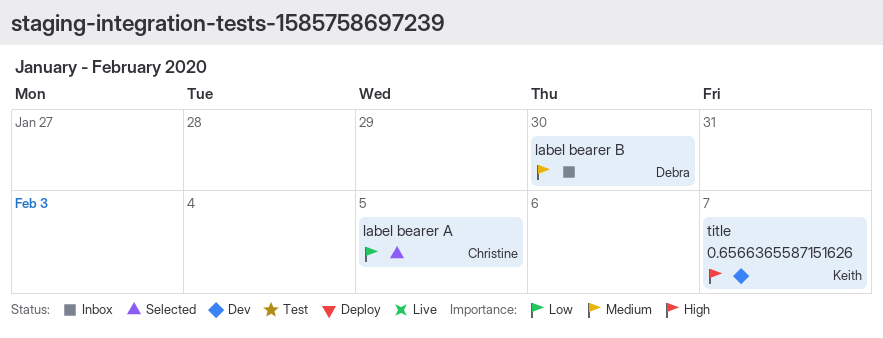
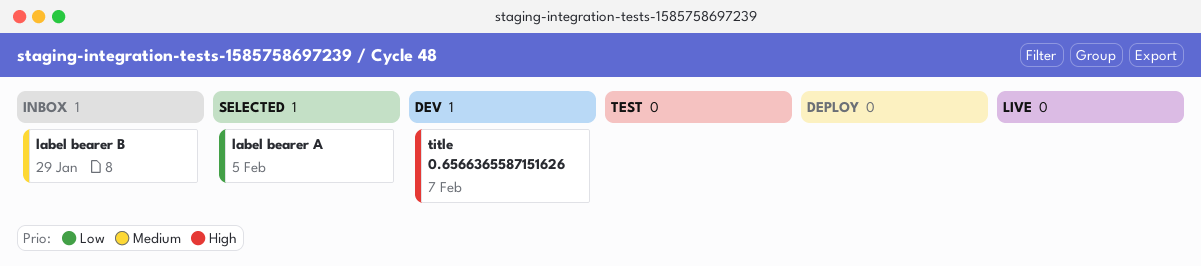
label bearer B, due: Jan 30 -> Jan 29

